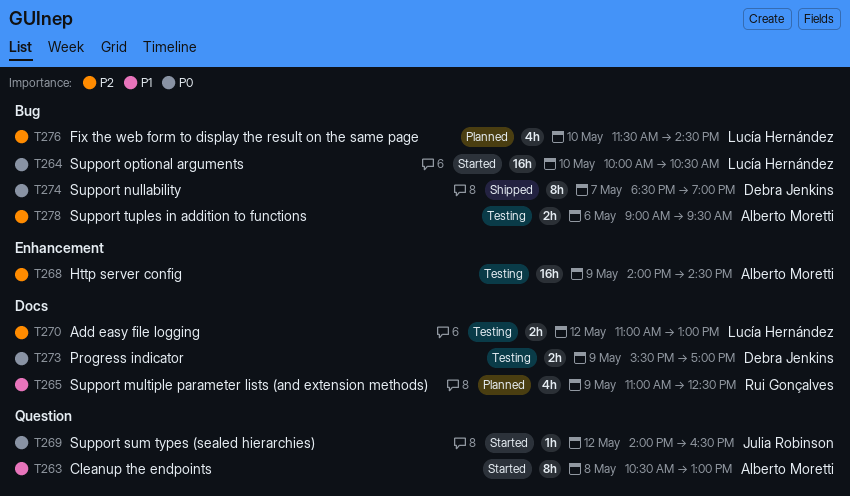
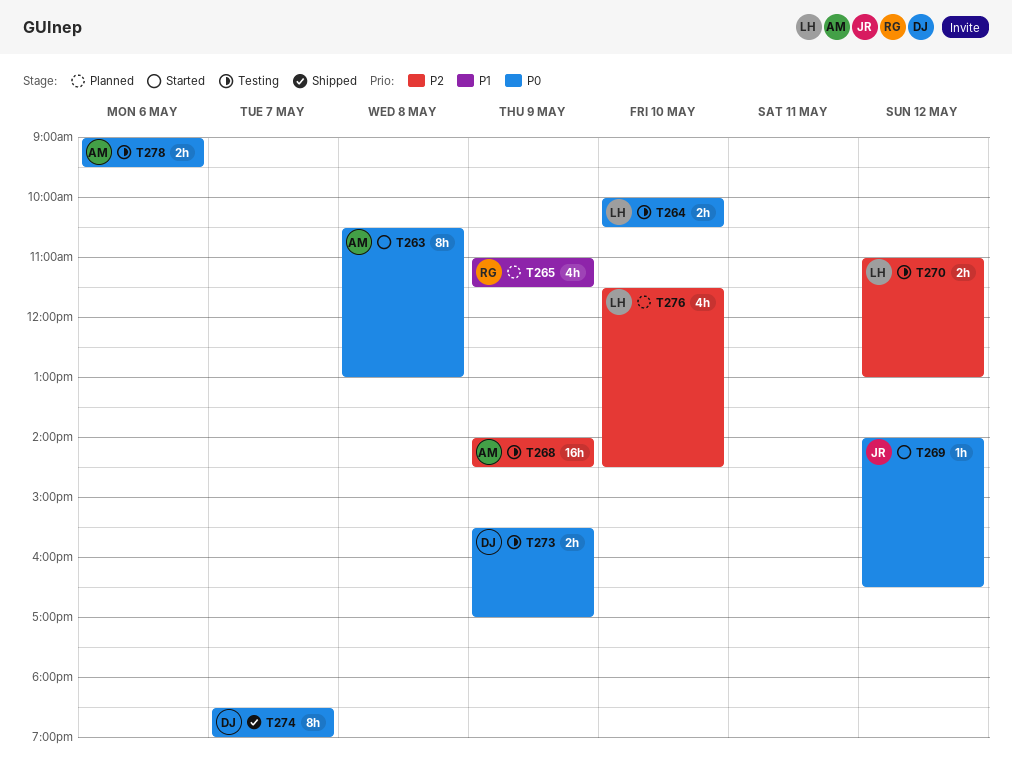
T263, priority: P1 -> P0
T264, status: Started -> Testing
T264, estimate: 16h -> 2h
T265, ends: 12:30 -> 11:30
T278, priority: P2 -> P0

